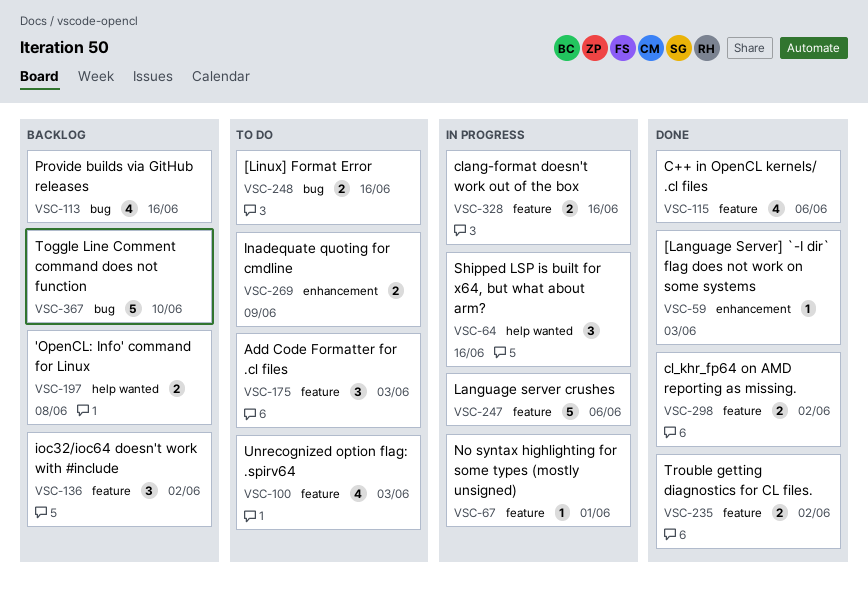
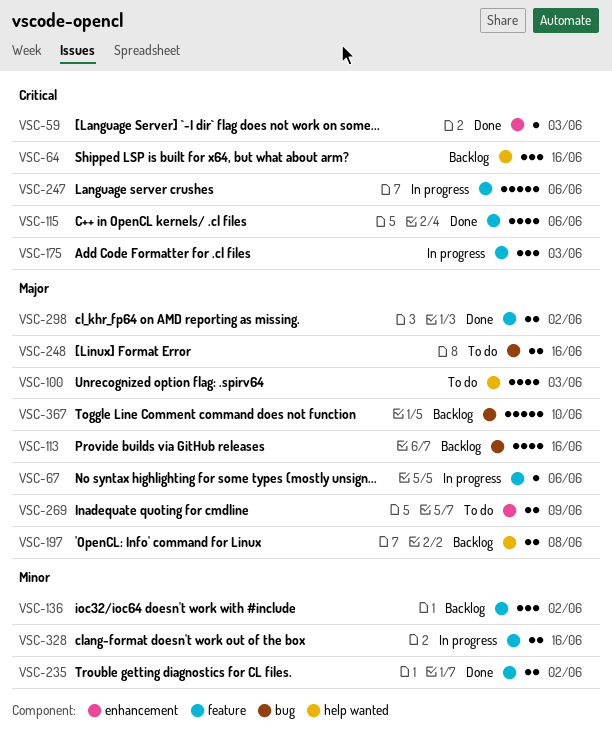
VSC-64, status: In progress -> Backlog
VSC-67, due: Jun 1 -> Jun 6
VSC-100, label: feature -> help wanted
VSC-175, status: To do -> In progress

